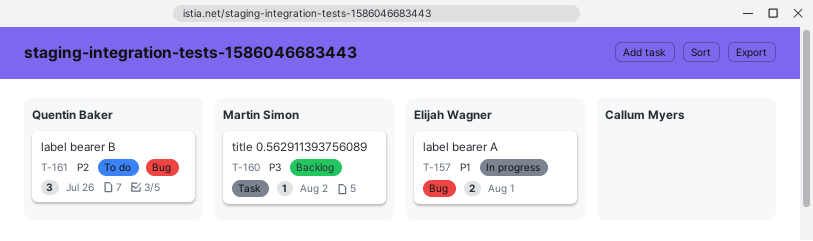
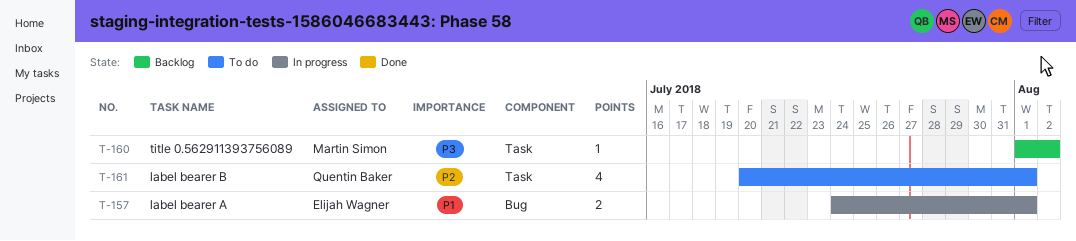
T-161, label: Bug -> Task
T-161, estimate: 3 -> 4
T-161, due: Jul 26 -> Aug 1

